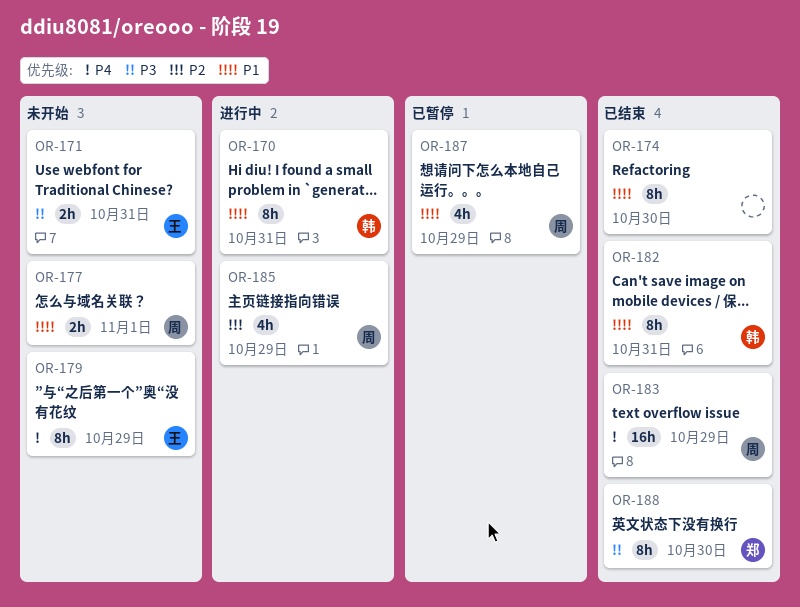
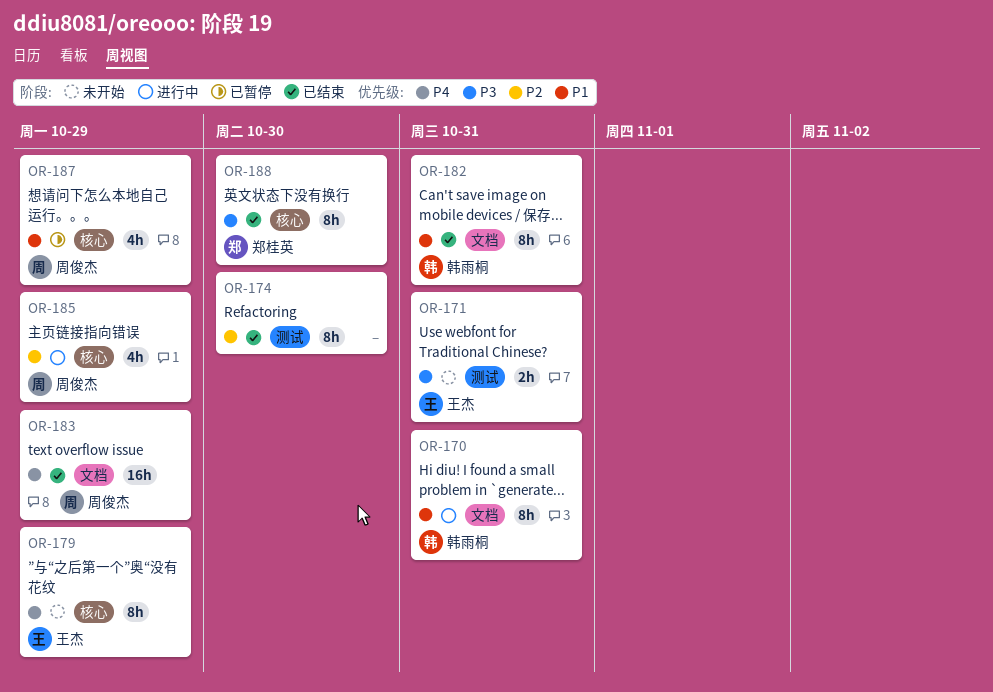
OR-174, priority: P1 -> P2
OR-177: present -> none

